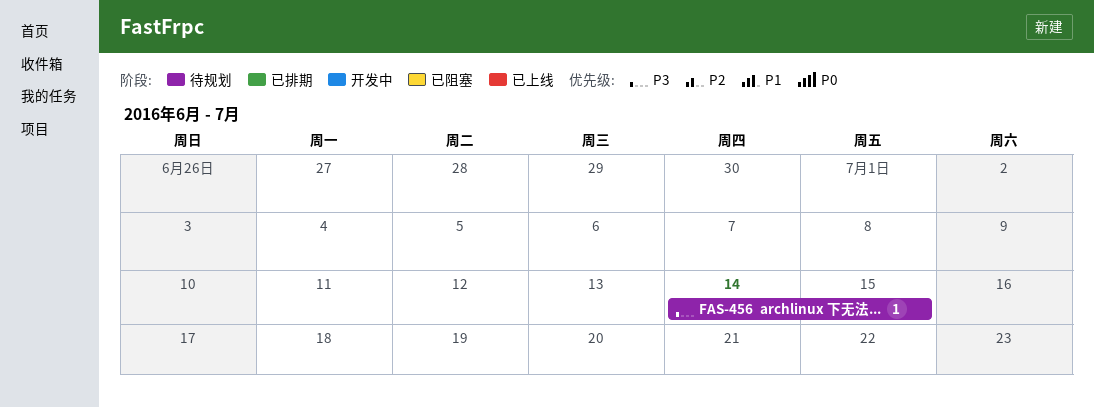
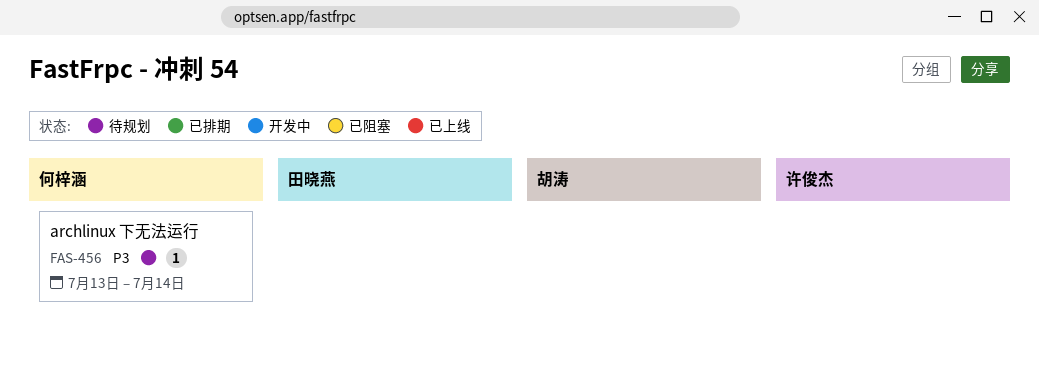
FAS-456, start: Jul 14 -> Jul 13
FAS-456, due: Jul 15 -> Jul 14

